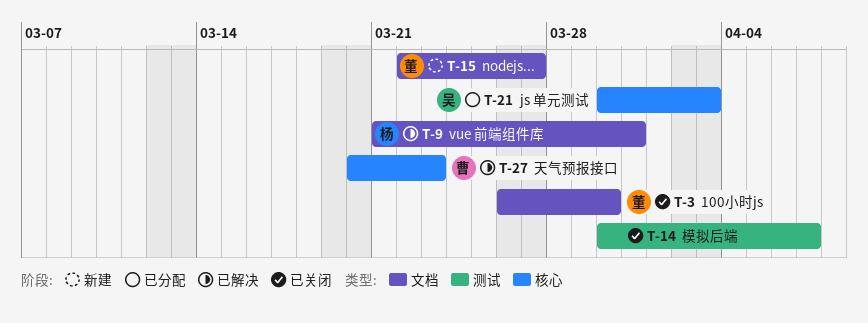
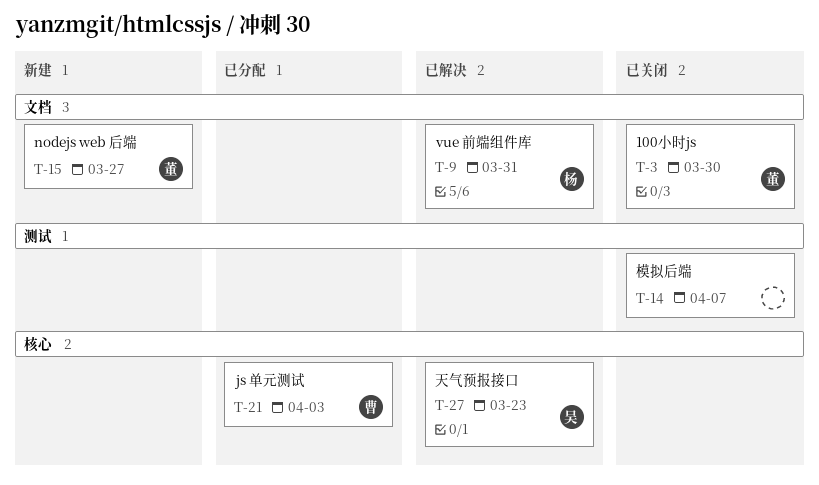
T-21, owner: 吴 -> 曹
T-27, owner: 曹 -> 吴

